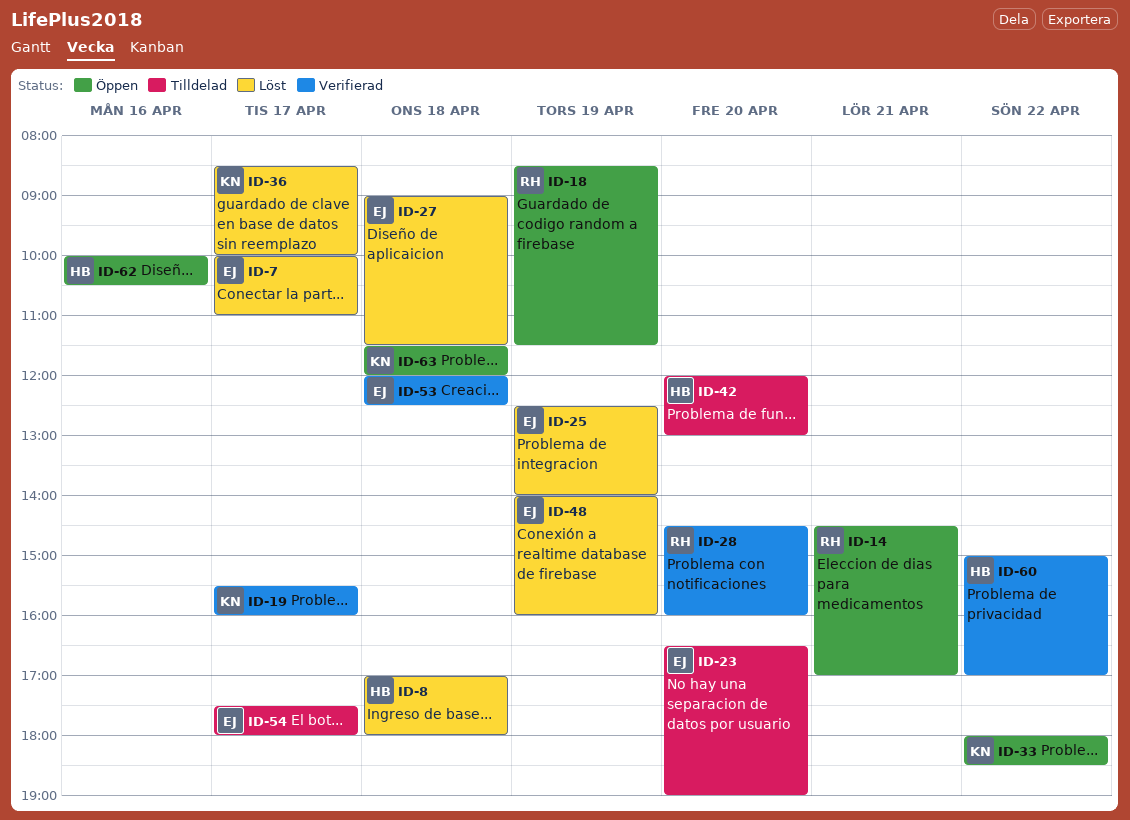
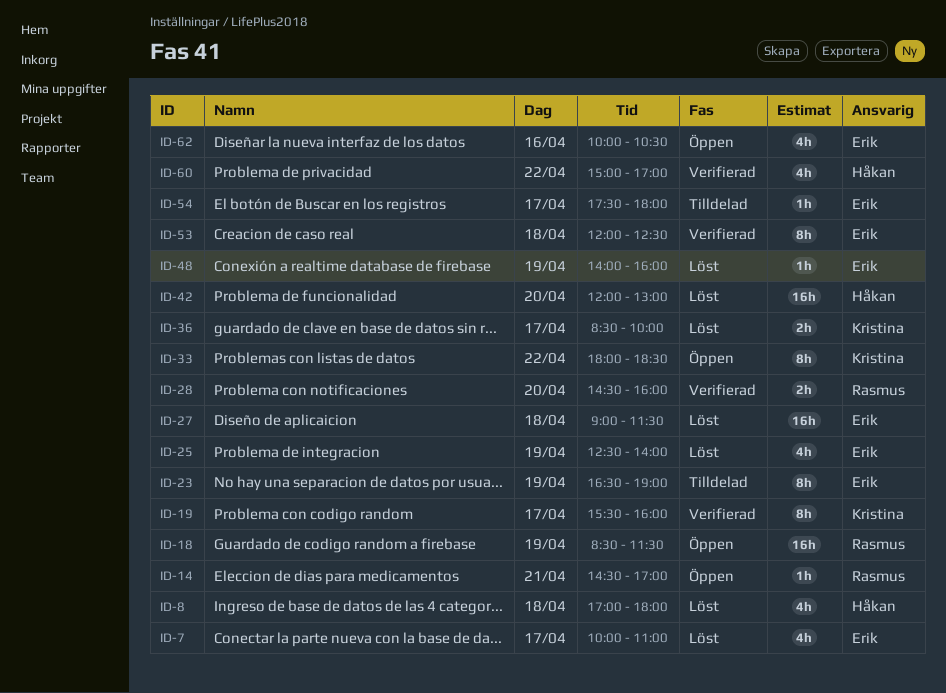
ID-23, day: Apr 20 -> Apr 19
ID-42, status: Tilldelad -> Löst
ID-62, owner: Håkan -> Erik
ID-63: present -> none

